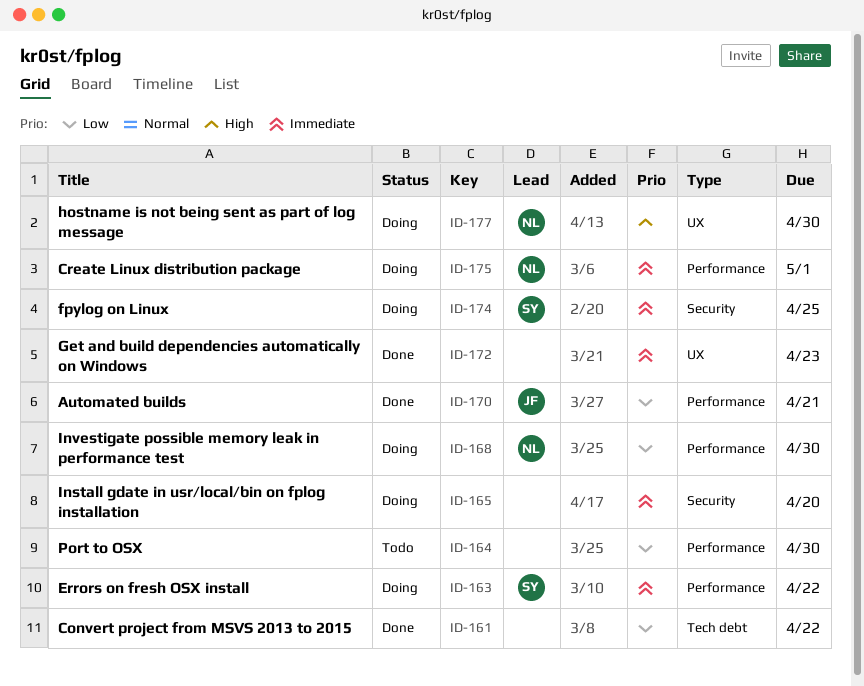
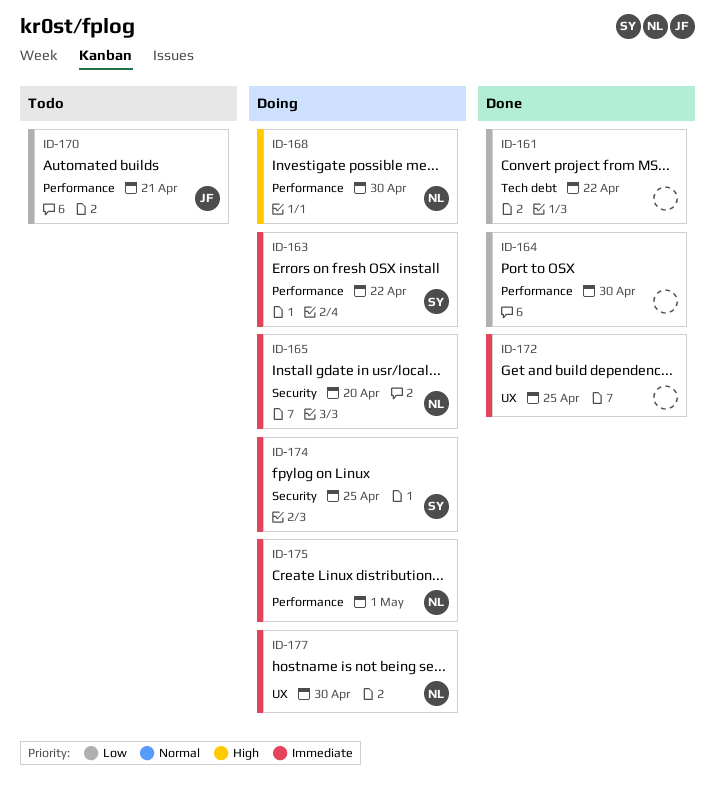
ID-164, status: Todo -> Done
ID-165, owner: none -> NL
ID-168, priority: Low -> High
ID-170, status: Done -> Todo
ID-172, due: Apr 23 -> Apr 25
ID-177, priority: High -> Immediate

